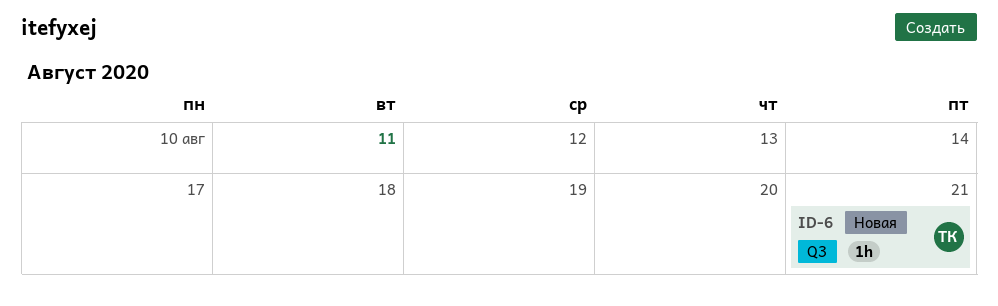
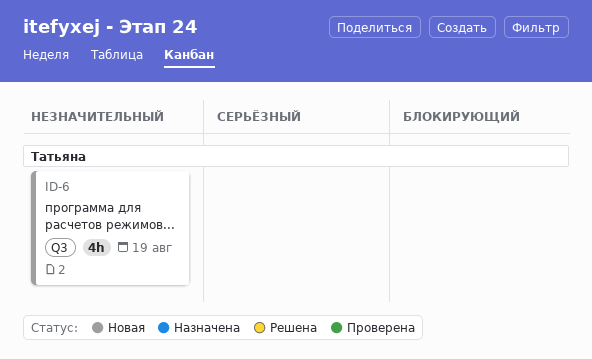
ID-6, estimate: 1h -> 4h
ID-6, due: Aug 21 -> Aug 19

